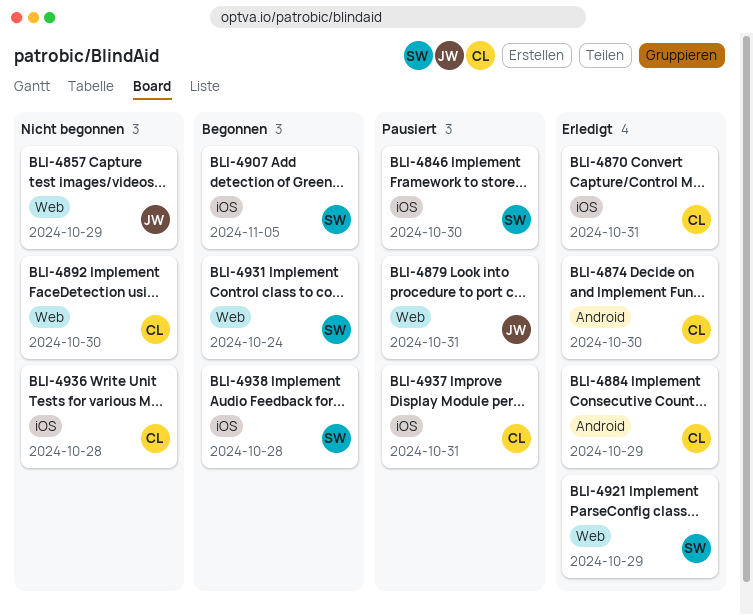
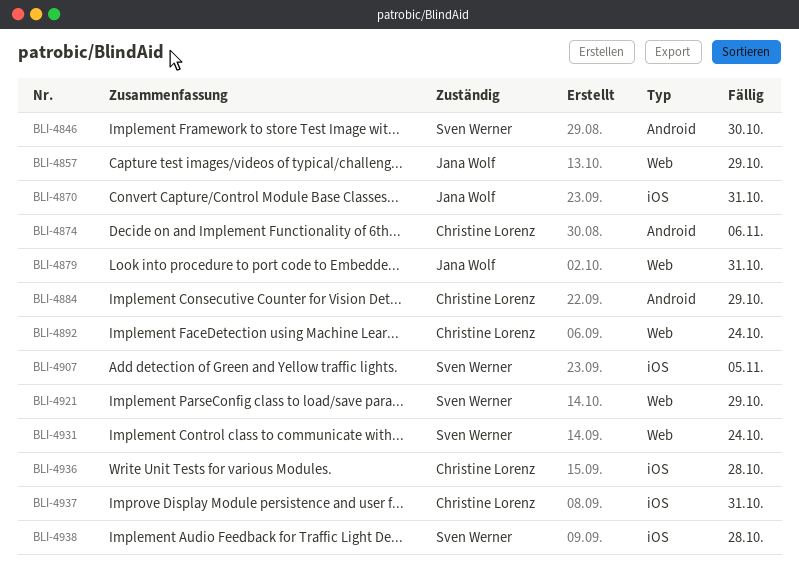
BLI-4846, label: iOS -> Android
BLI-4870, owner: Christine Lorenz -> Jana Wolf
BLI-4874, due: Oct 30 -> Nov 6
BLI-4892, due: Oct 30 -> Oct 24

